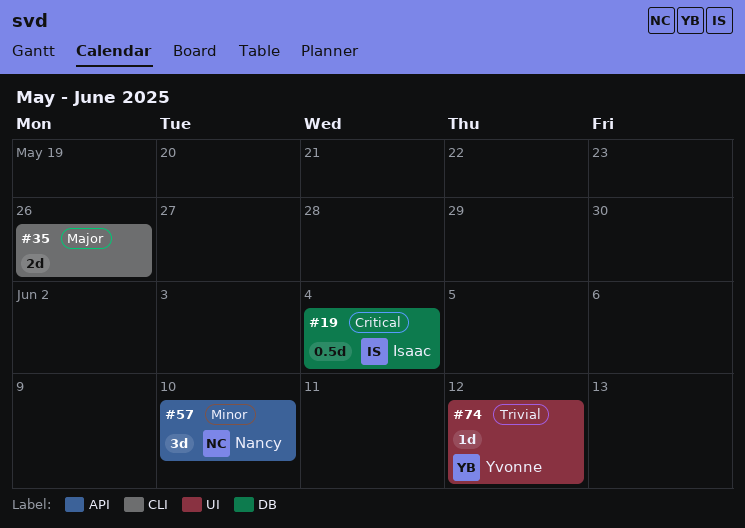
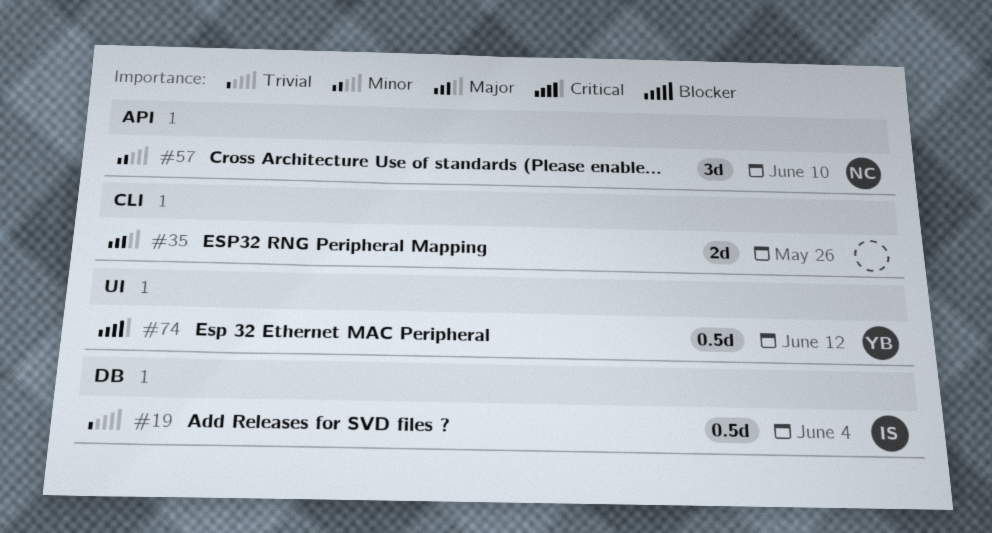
#19, priority: Critical -> Trivial
#74, priority: Trivial -> Critical
#74, estimate: 1d -> 0.5d

